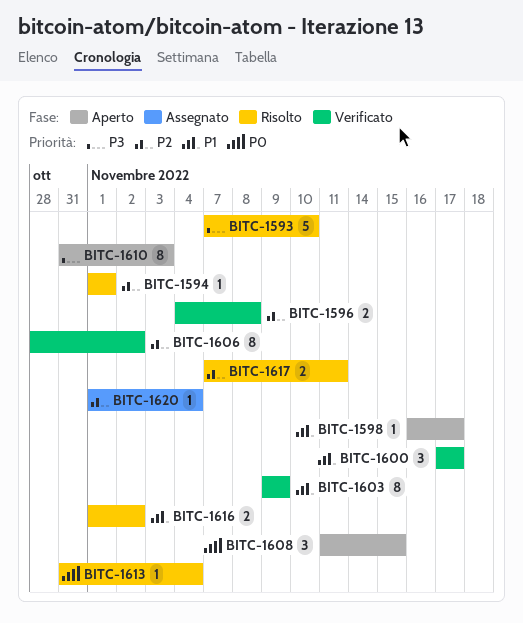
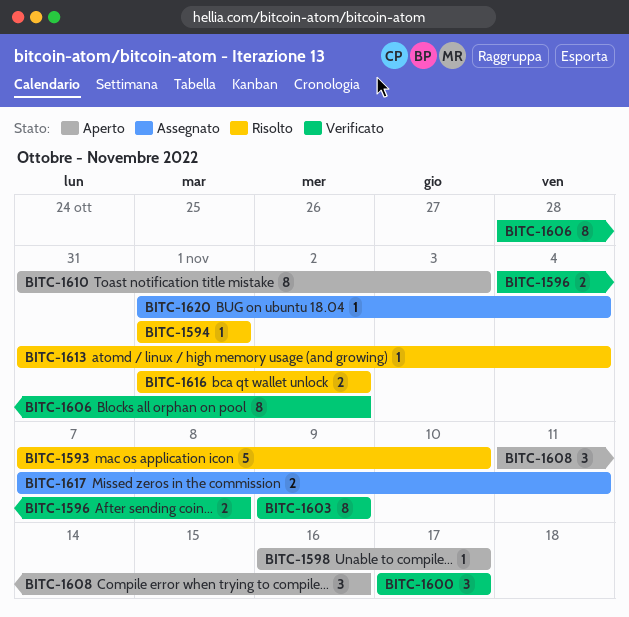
BITC-1608, due: Nov 15 -> Nov 16
BITC-1617, status: Risolto -> Assegnato

